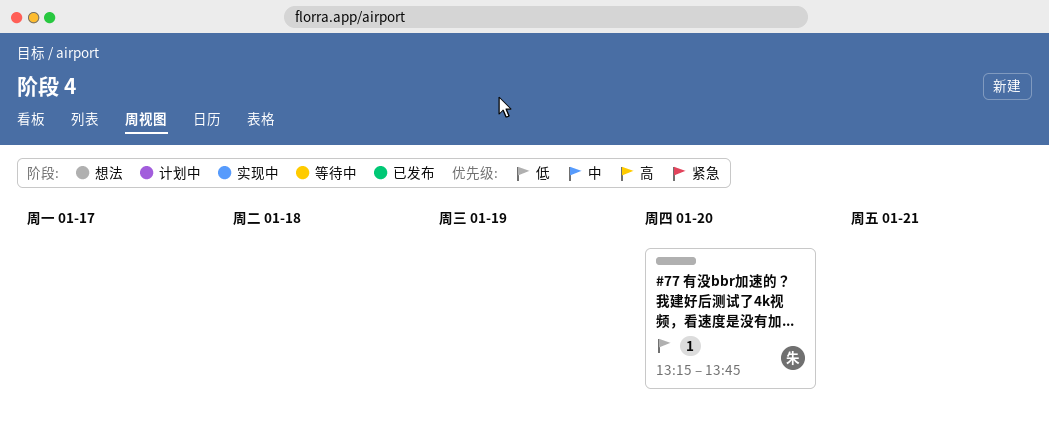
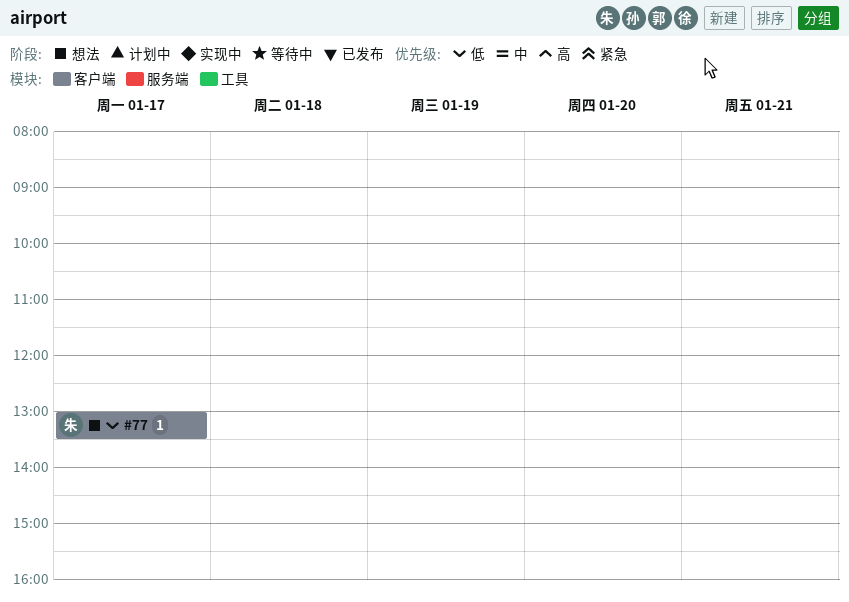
#77, day: Jan 20 -> Jan 17
#77, begins: 13:15 -> 13:00
#77, ends: 13:45 -> 13:30

